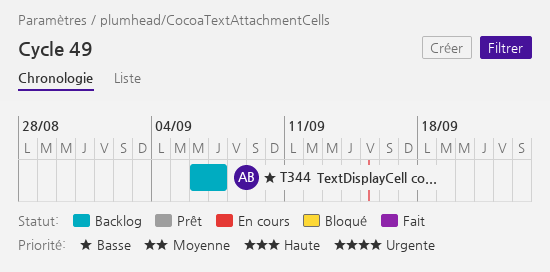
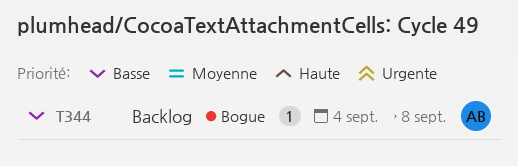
T344, start: Sep 6 -> Sep 4
T344, due: Sep 7 -> Sep 8

